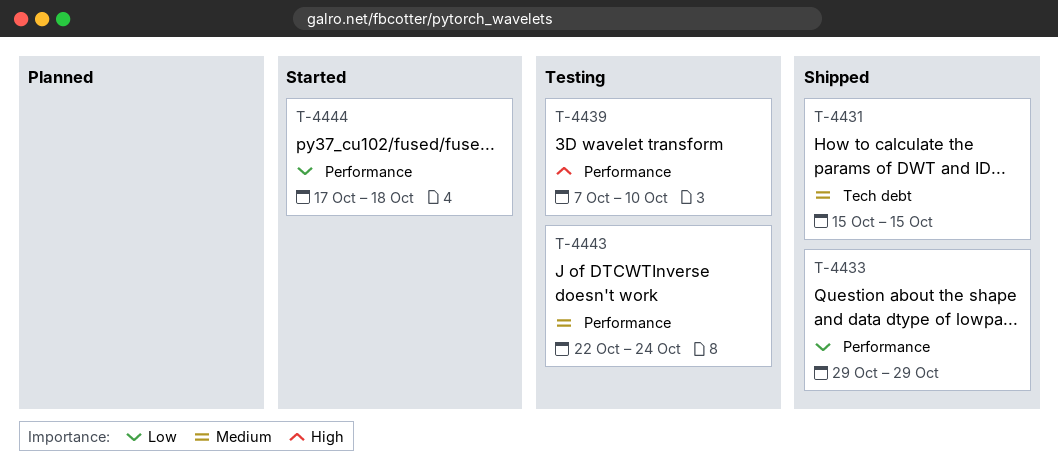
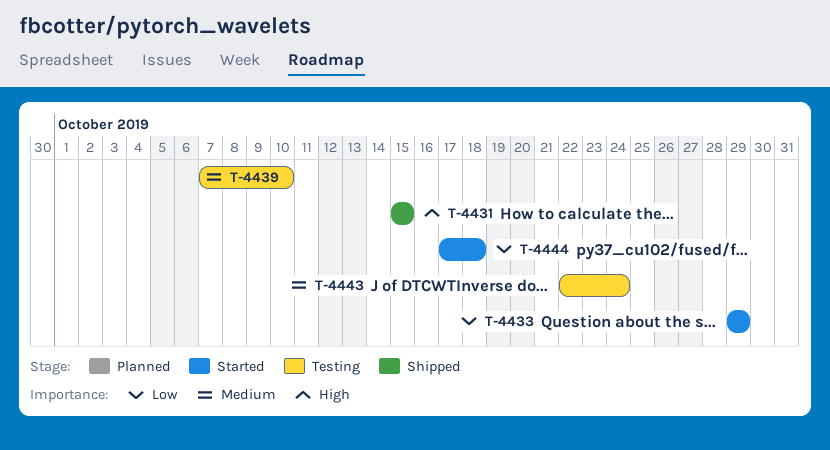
T-4431, priority: Medium -> High
T-4433, status: Shipped -> Started
T-4439, priority: High -> Medium

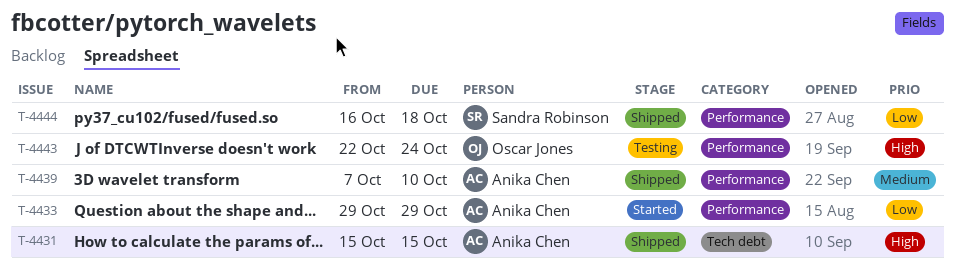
T-4439, status: Testing -> Shipped
T-4443, priority: Medium -> High
T-4444, status: Started -> Shipped
T-4444, start: Oct 17 -> Oct 16

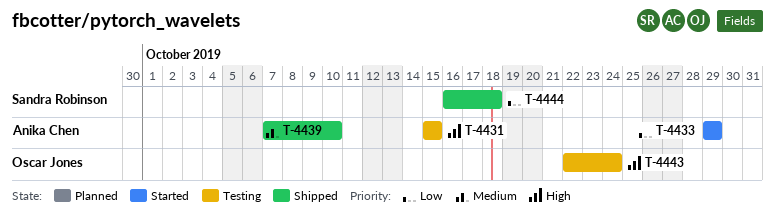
T-4431, status: Shipped -> Testing

